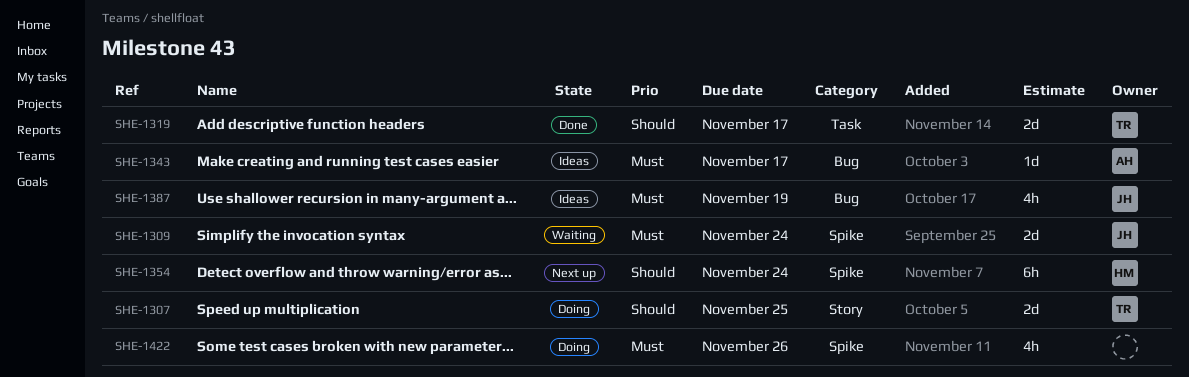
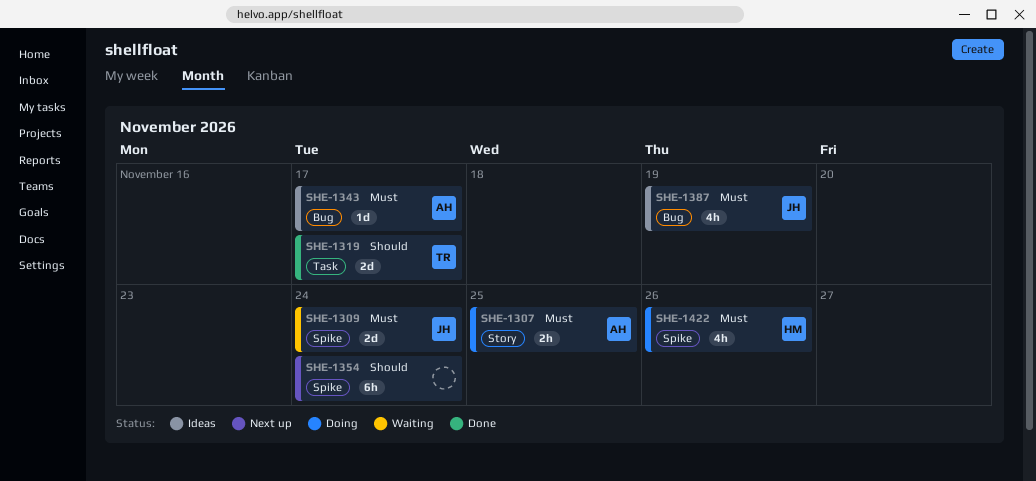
SHE-1307, owner: TR -> AH
SHE-1307, priority: Should -> Must
SHE-1307, estimate: 2d -> 2h
SHE-1354, owner: HM -> none
SHE-1422, owner: none -> HM

